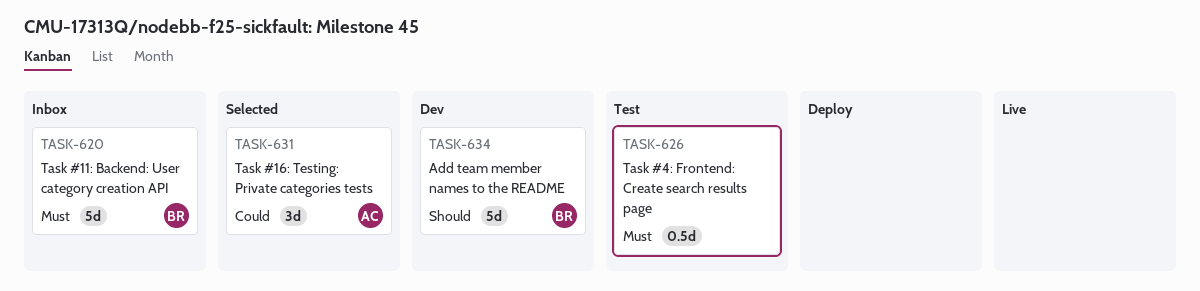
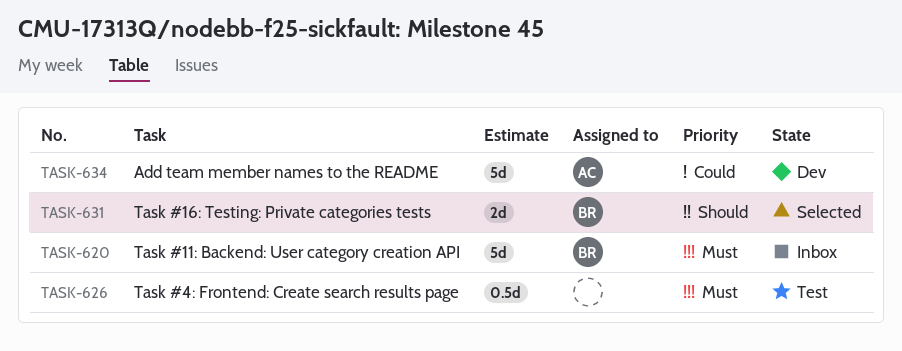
TASK-631, owner: AC -> BR
TASK-631, priority: Could -> Should
TASK-631, estimate: 3d -> 2d
TASK-634, owner: BR -> AC
TASK-634, priority: Should -> Could

